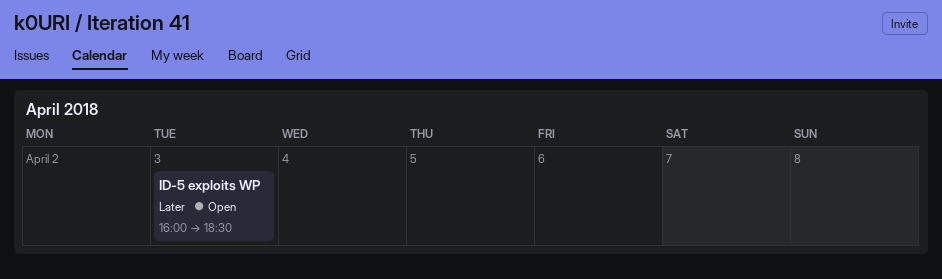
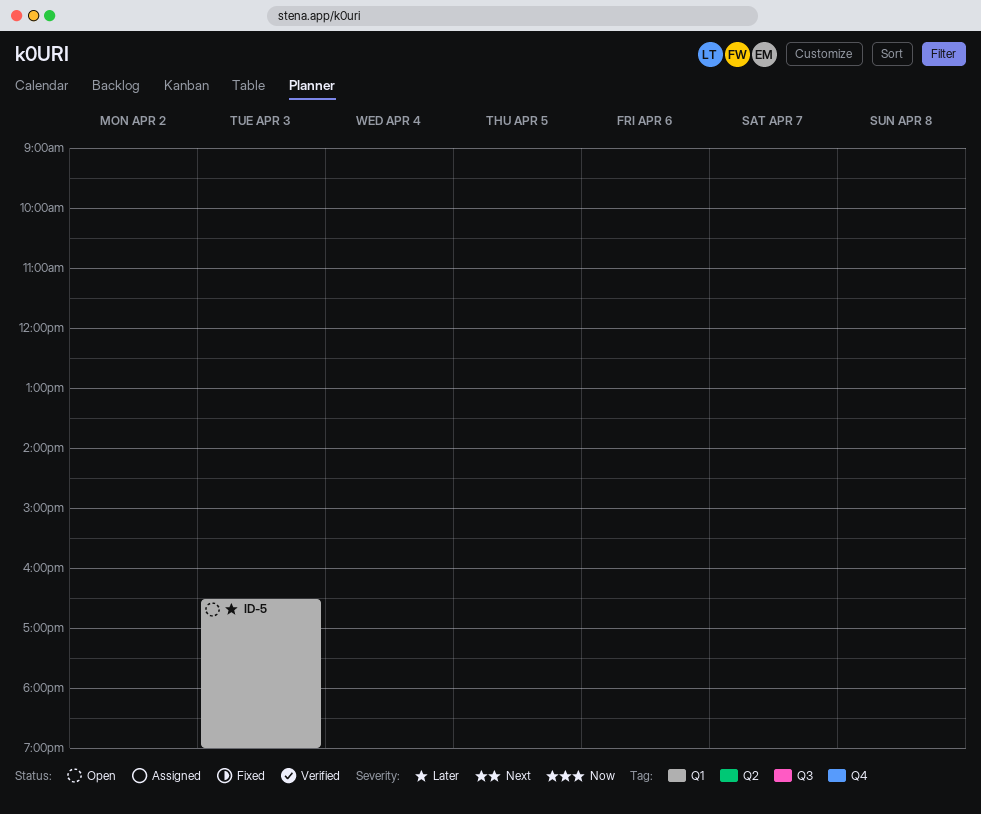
ID-5, begins: 16:00 -> 16:30
ID-5, ends: 18:30 -> 19:00

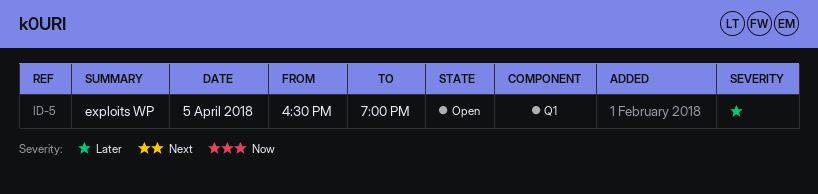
ID-5, day: Apr 3 -> Apr 5

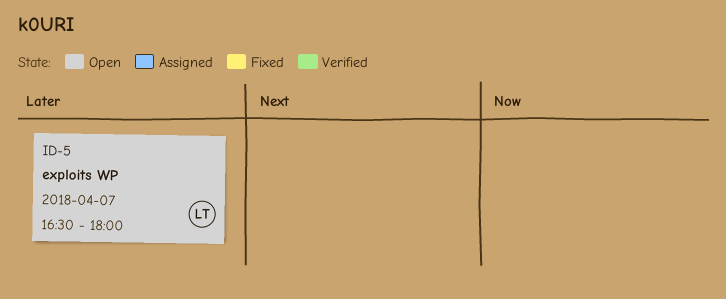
ID-5, day: Apr 5 -> Apr 7
ID-5, ends: 19:00 -> 18:00

